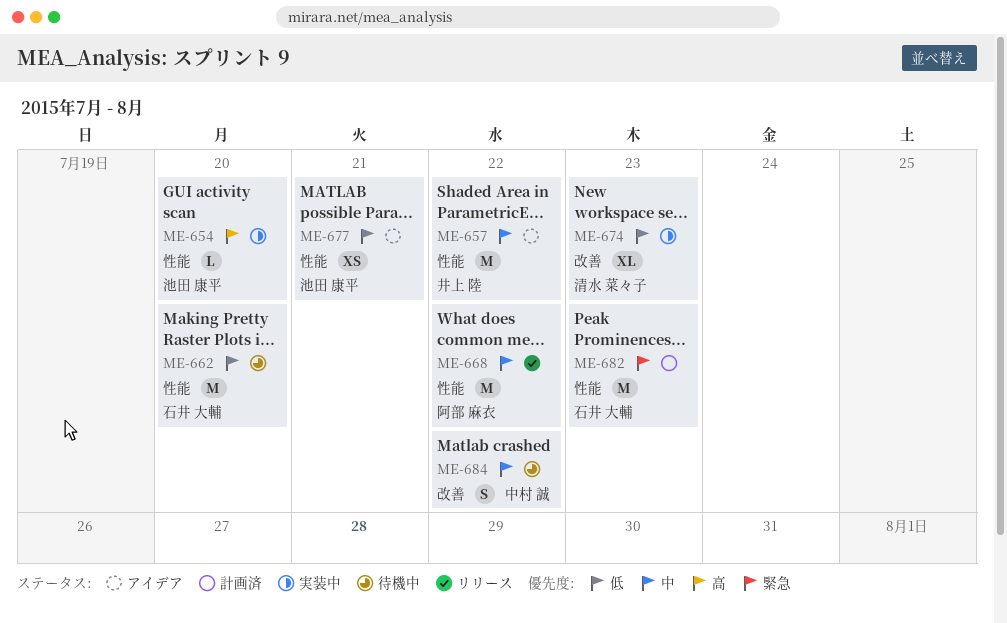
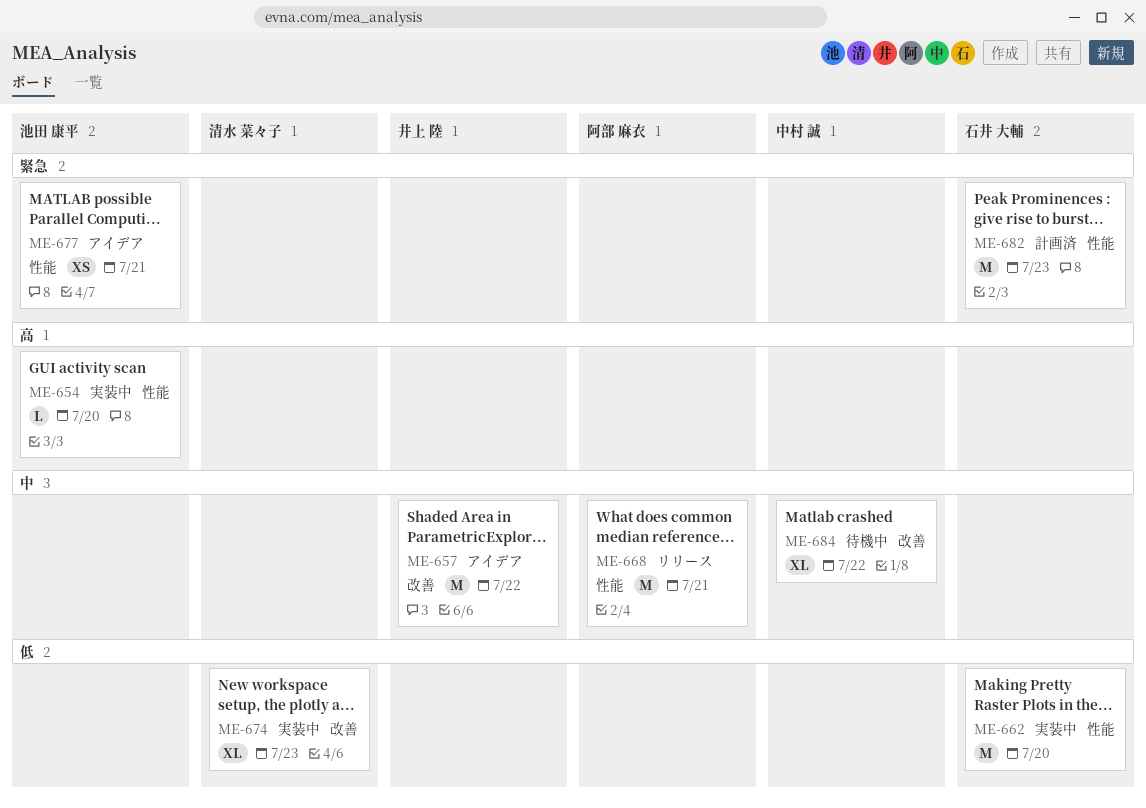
ME-657, label: 性能 -> 改善
ME-662, status: 待機中 -> 実装中
ME-668, due: Jul 22 -> Jul 21
ME-677, priority: 低 -> 緊急
ME-684, estimate: S -> XL

